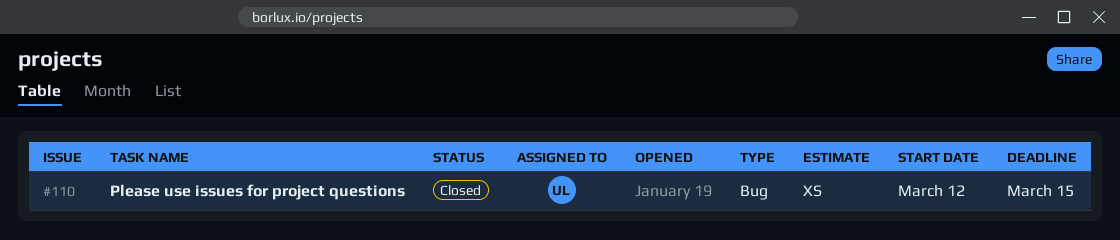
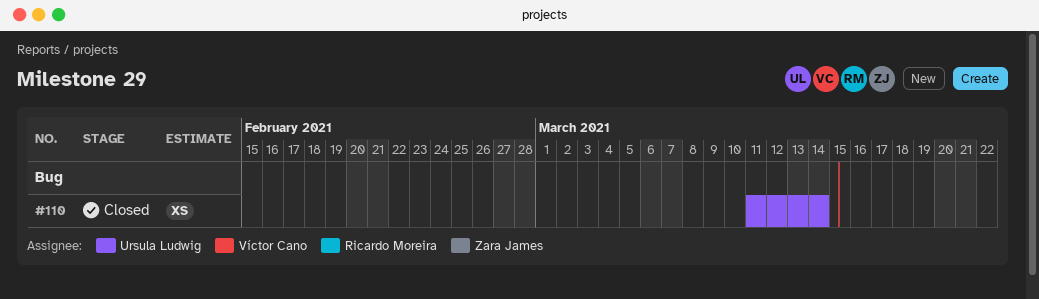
#110, start: Mar 12 -> Mar 11
#110, due: Mar 15 -> Mar 14

